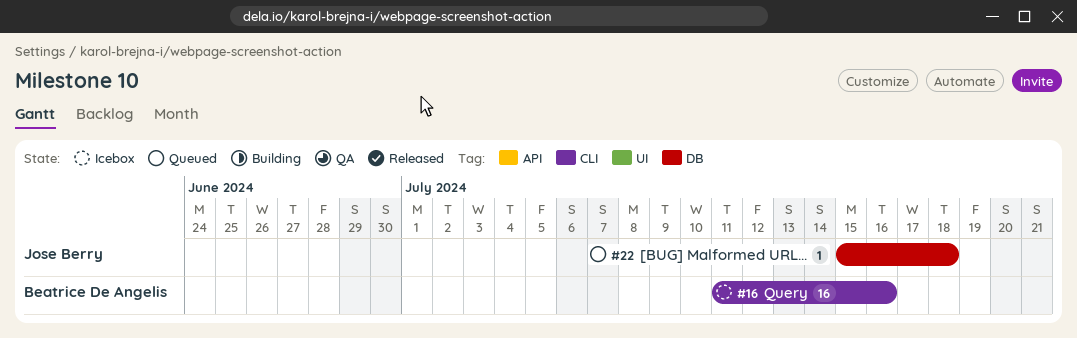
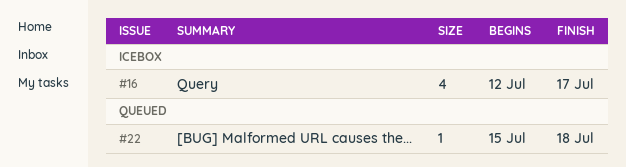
#16, estimate: 16 -> 4
#16, start: Jul 11 -> Jul 12
#16, due: Jul 16 -> Jul 17

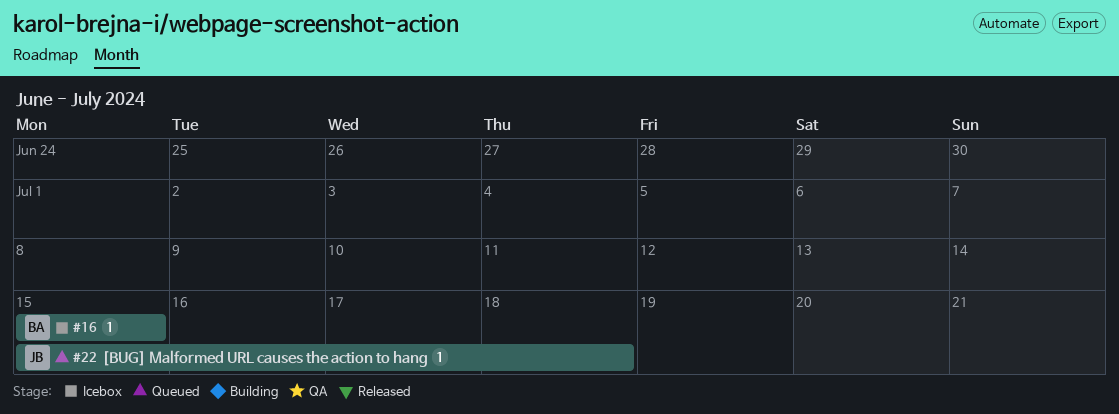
#16, estimate: 4 -> 1
#16, start: Jul 12 -> Jul 15
#16, due: Jul 17 -> Jul 15

